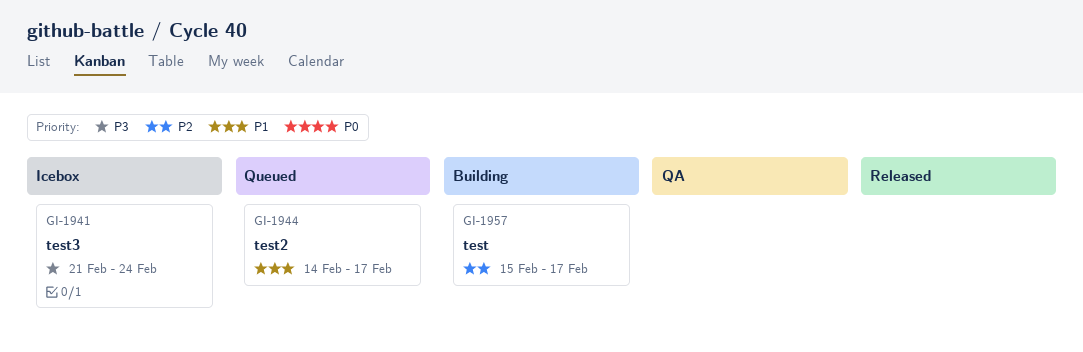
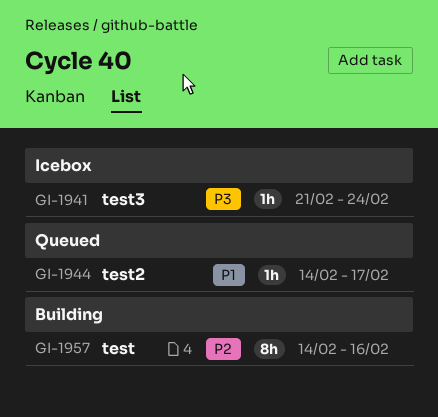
GI-1957, start: Feb 15 -> Feb 14
GI-1957, due: Feb 17 -> Feb 16

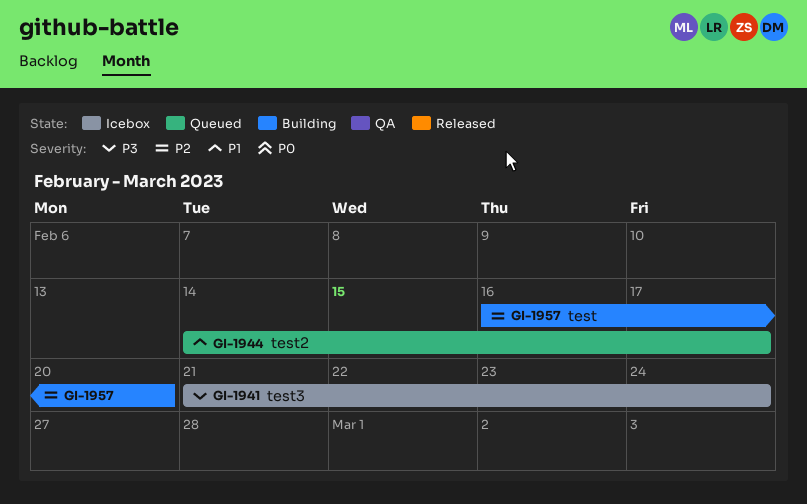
GI-1957, start: Feb 14 -> Feb 16
GI-1957, due: Feb 16 -> Feb 20

